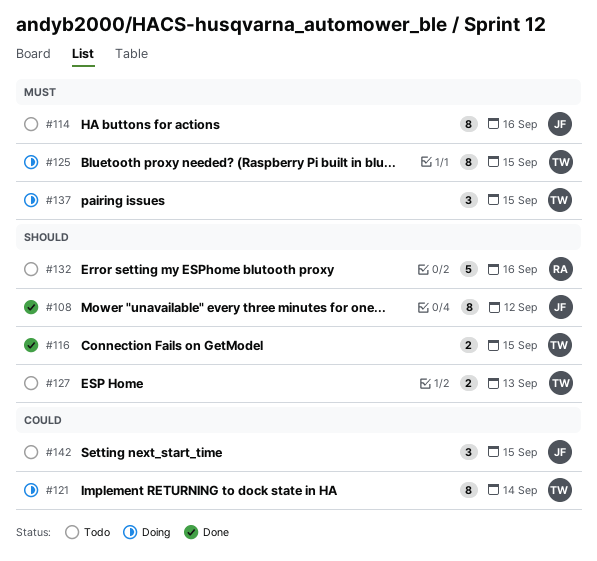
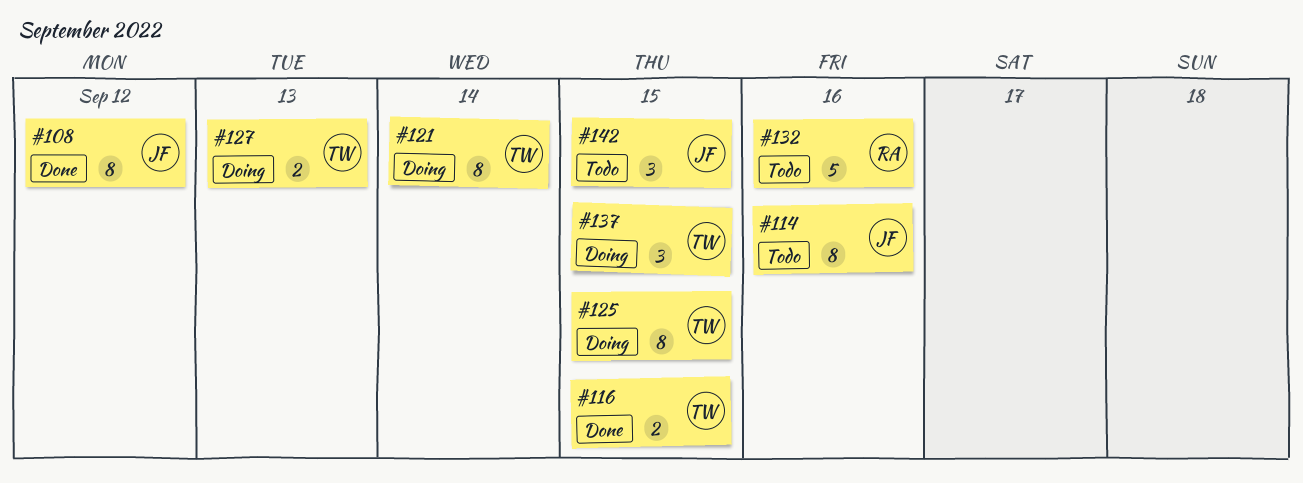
#127, status: Todo -> Doing

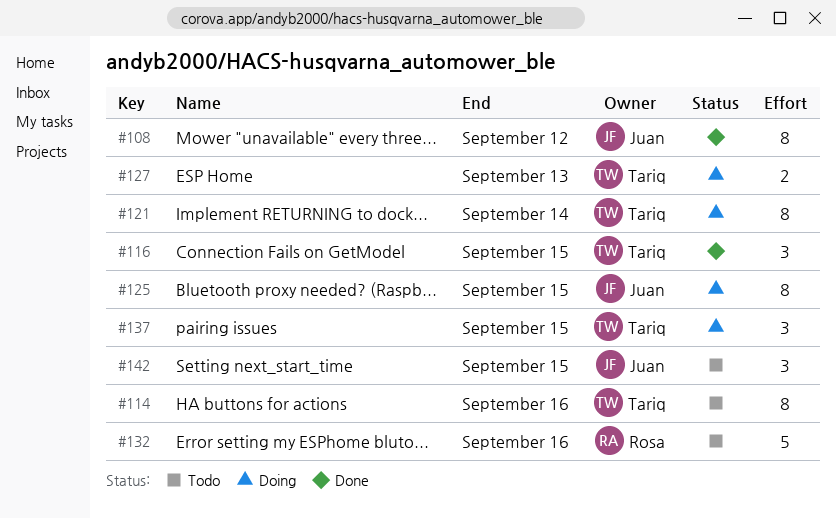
#114, owner: Juan -> Tariq
#116, estimate: 2 -> 3
#125, owner: Tariq -> Juan

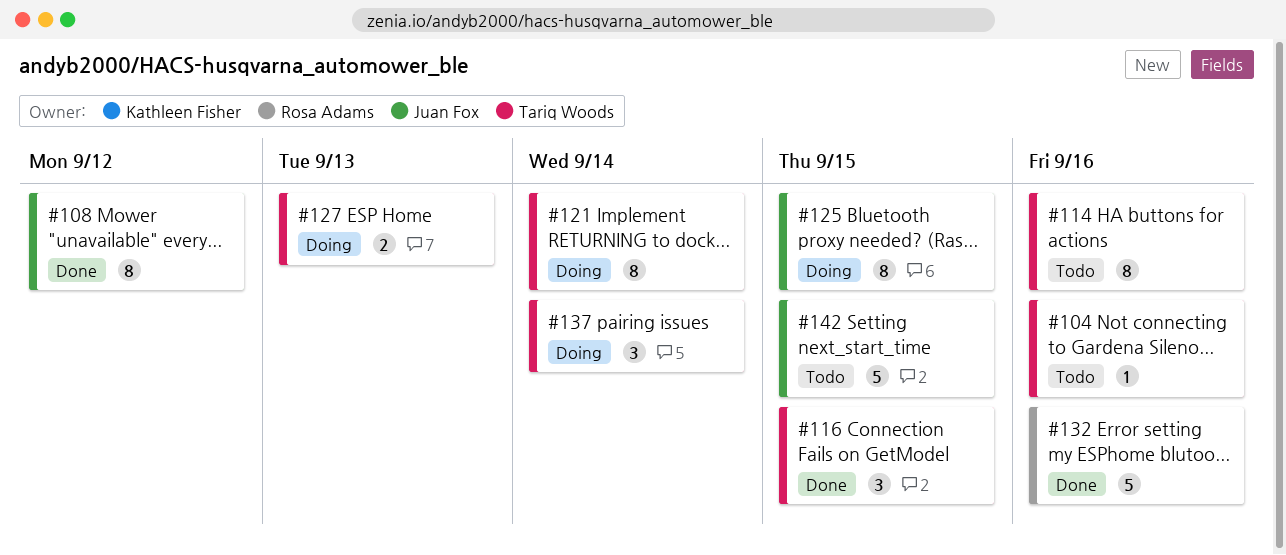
#104: none -> present
#132, status: Todo -> Done
#137, due: Sep 15 -> Sep 14
#142, estimate: 3 -> 5

